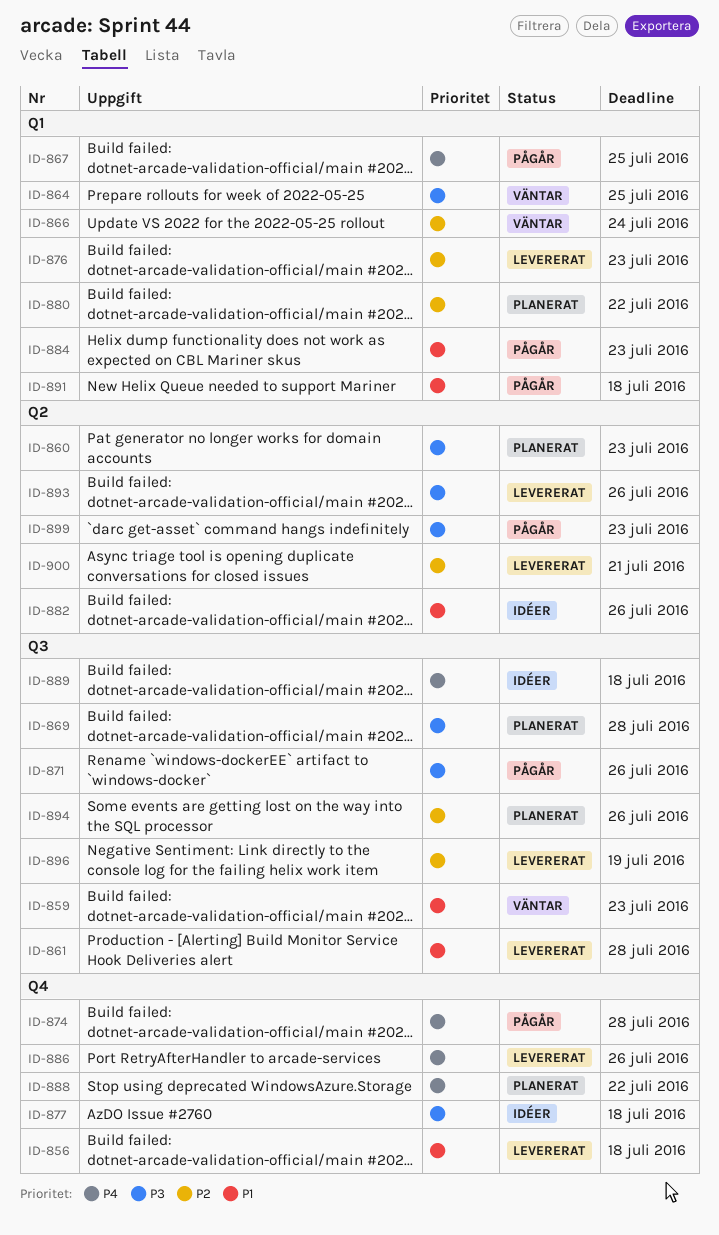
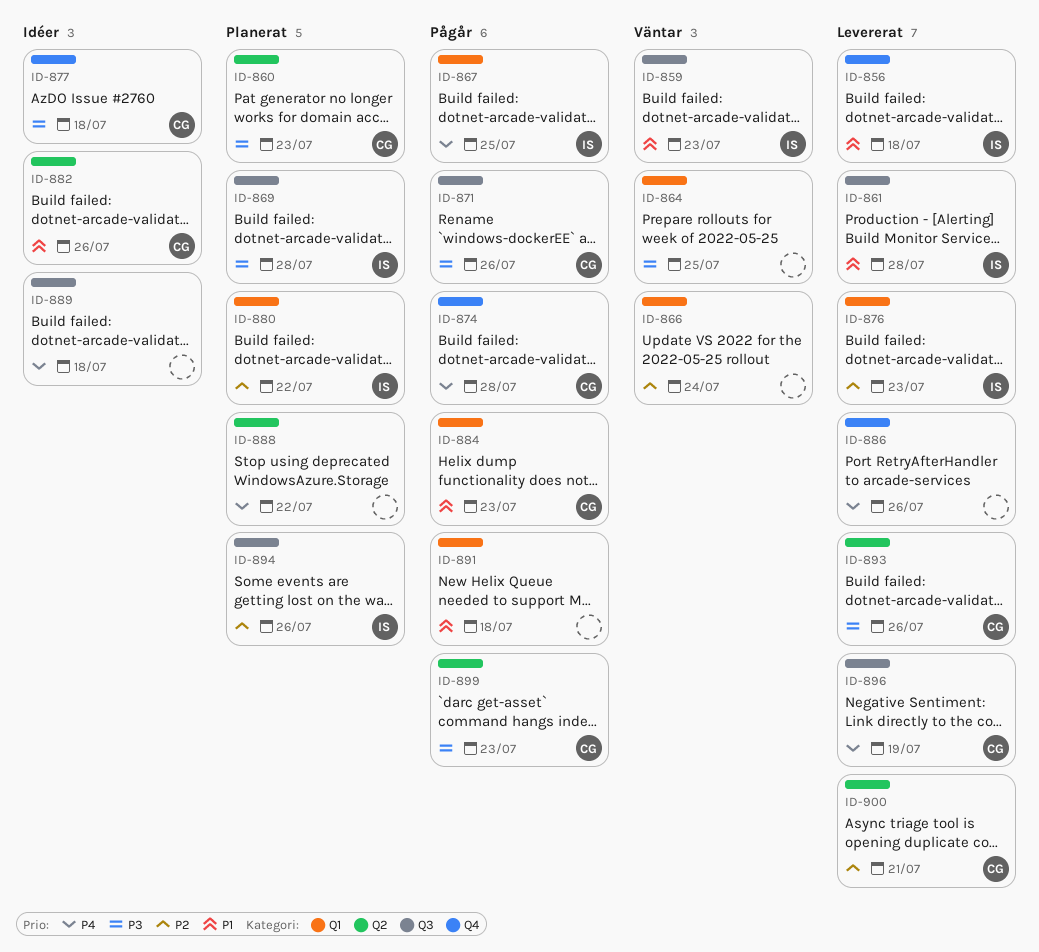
ID-888, label: Q4 -> Q2
ID-896, priority: P2 -> P4

